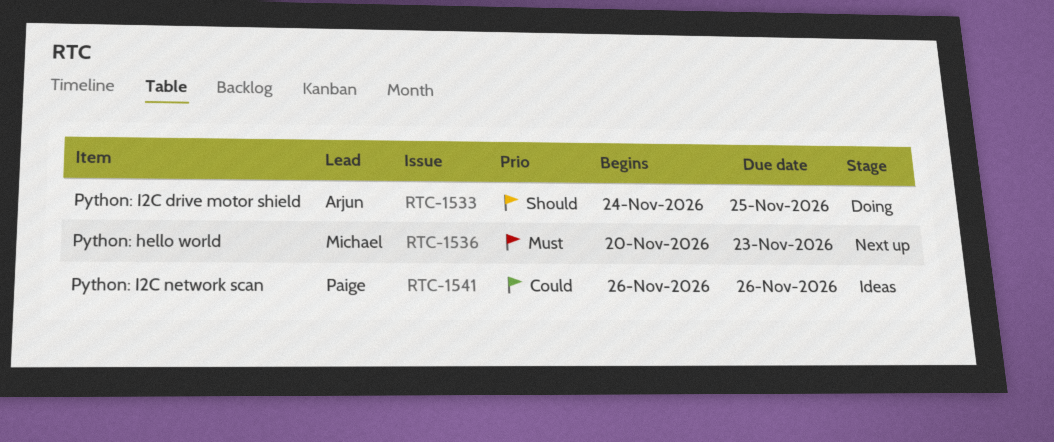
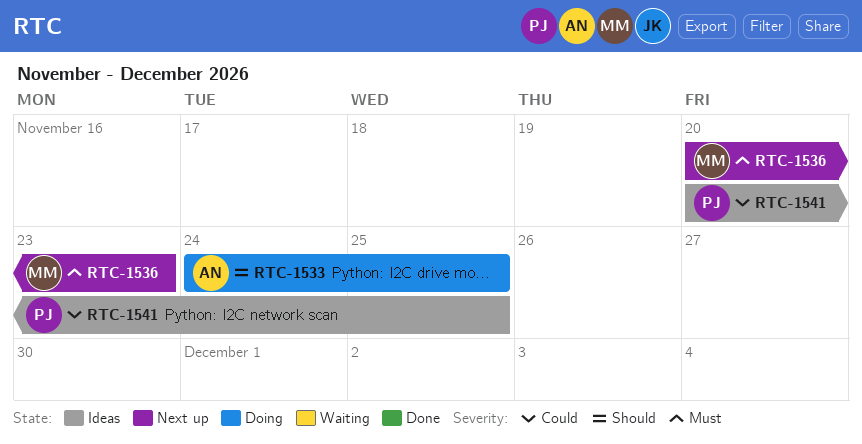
RTC-1541, start: Nov 26 -> Nov 20
RTC-1541, due: Nov 26 -> Nov 25

